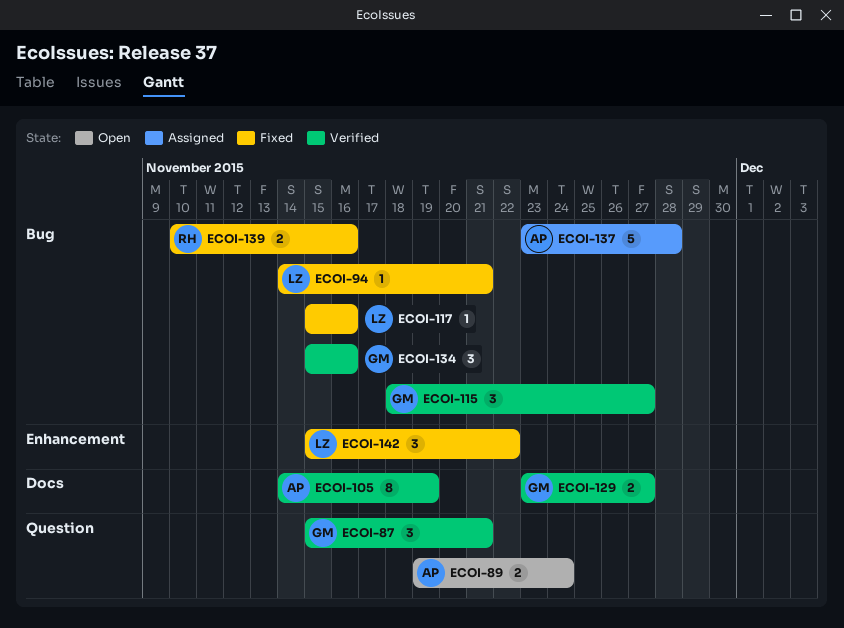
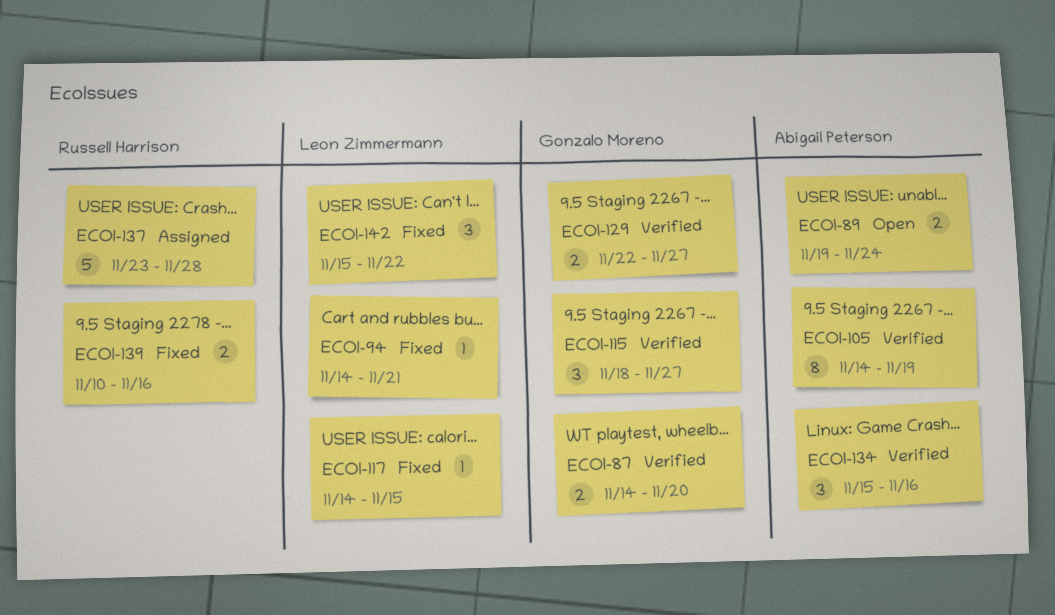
ECOI-87, estimate: 3 -> 2
ECOI-87, start: Nov 15 -> Nov 14
ECOI-87, due: Nov 21 -> Nov 20
ECOI-117, start: Nov 15 -> Nov 14
ECOI-117, due: Nov 16 -> Nov 15
ECOI-129, start: Nov 23 -> Nov 22
ECOI-134, owner: Gonzalo Moreno -> Abigail Peterson
ECOI-137, owner: Abigail Peterson -> Russell Harrison

